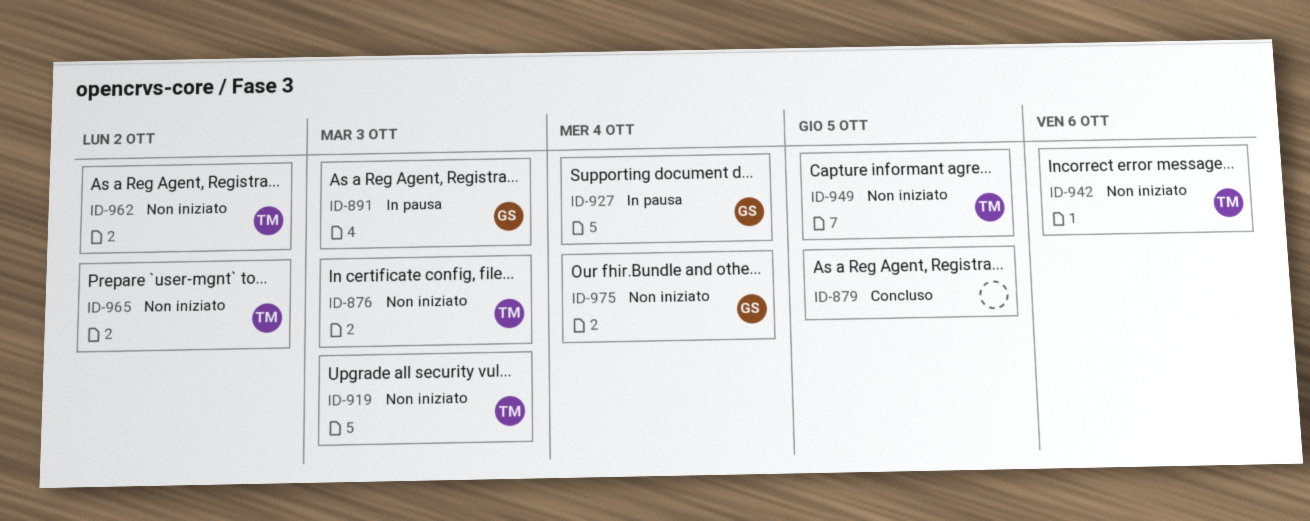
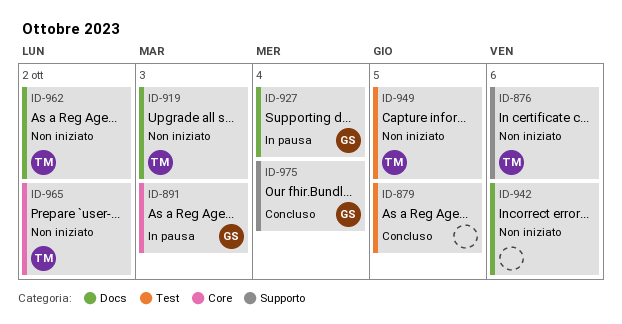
ID-876, due: Oct 3 -> Oct 6
ID-942, owner: TM -> none
ID-975, status: Non iniziato -> Concluso

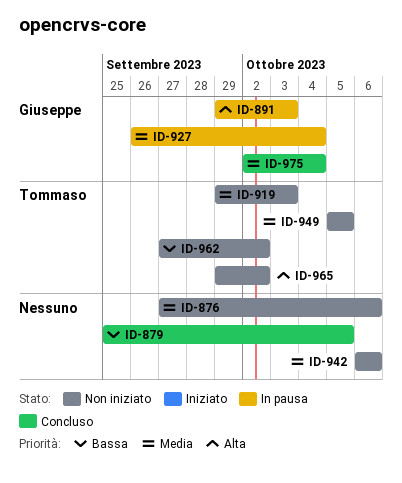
ID-876, owner: Tommaso -> none

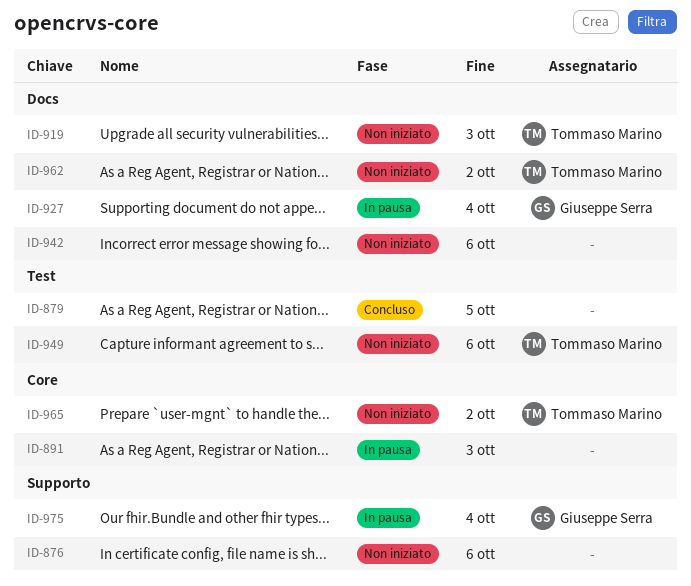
ID-891, owner: Giuseppe Serra -> none
ID-949, due: Oct 5 -> Oct 6
ID-975, status: Concluso -> In pausa

